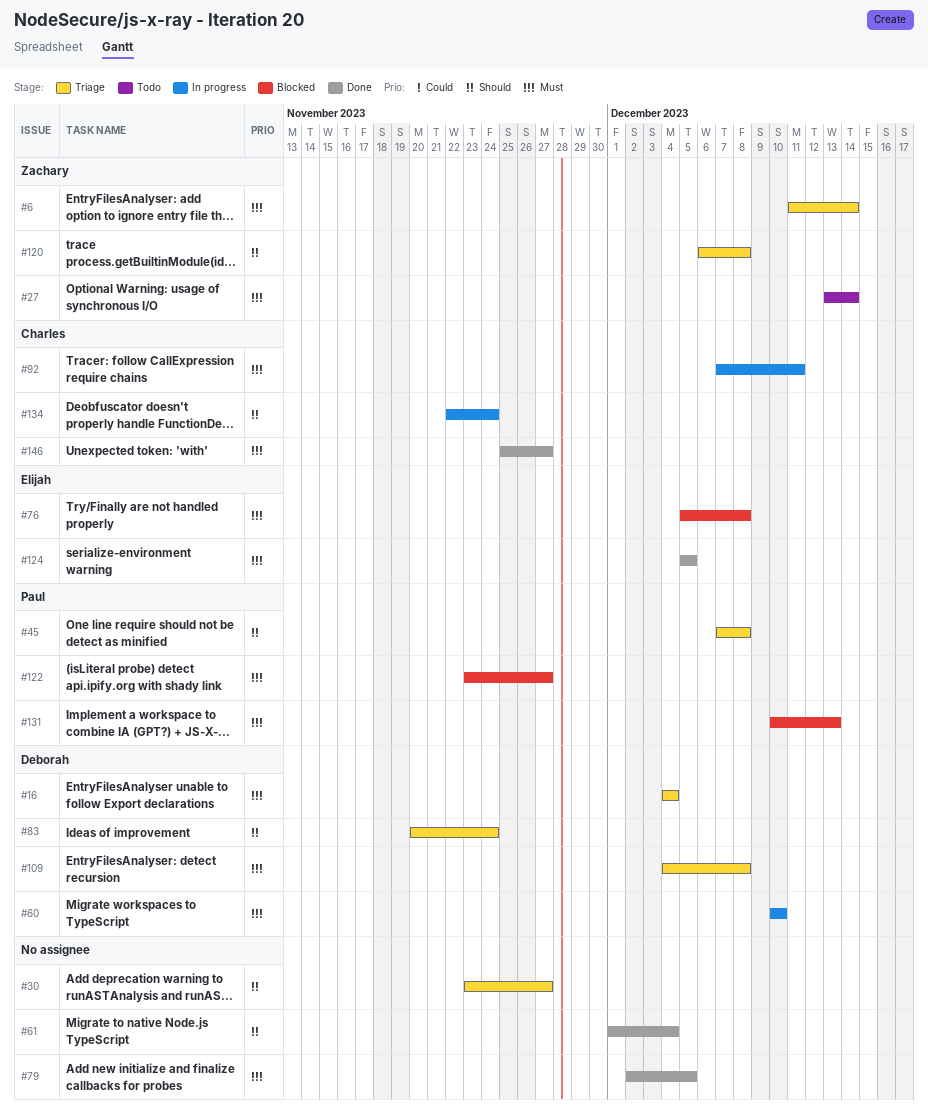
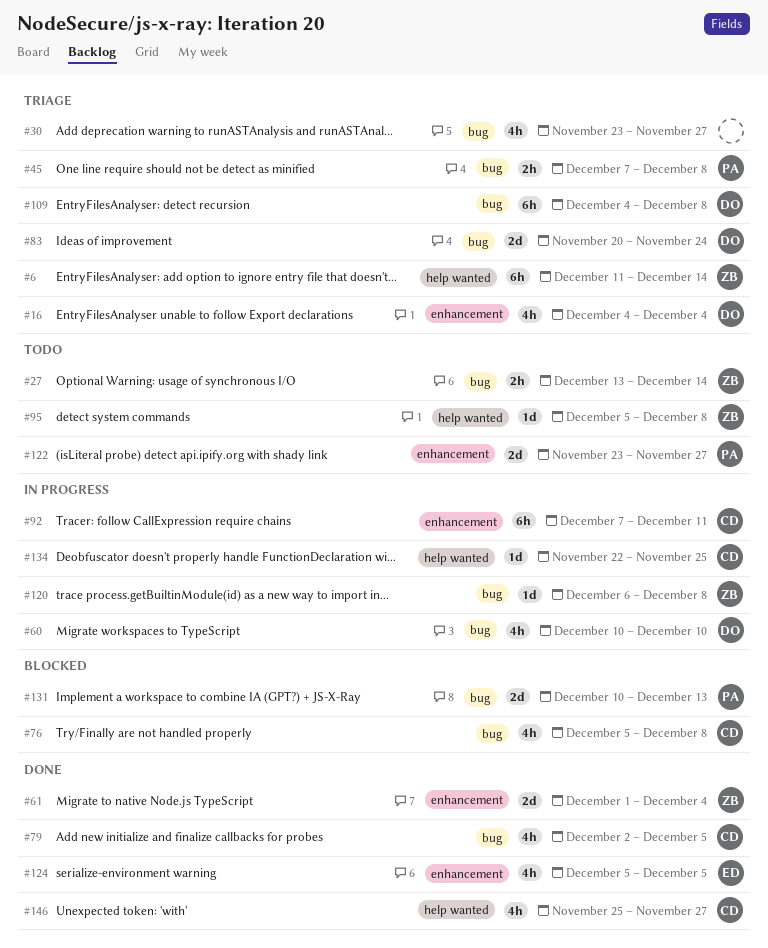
#61, owner: none -> Zachary
#76, owner: Elijah -> Charles
#79, owner: none -> Charles
#95: none -> present
#120, status: Triage -> In progress
#122, status: Blocked -> Todo
#134, due: Nov 24 -> Nov 25

